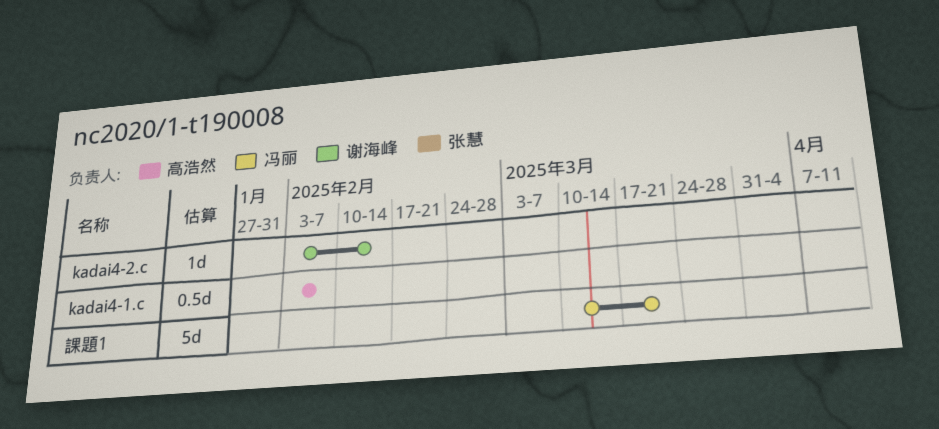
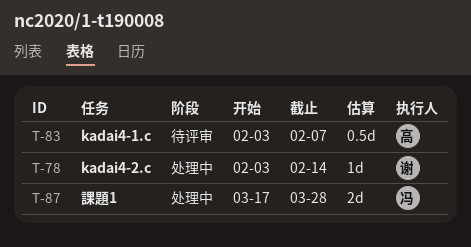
課題1, estimate: 5d -> 2d
課題1, start: Mar 10 -> Mar 17
課題1, due: Mar 21 -> Mar 28

